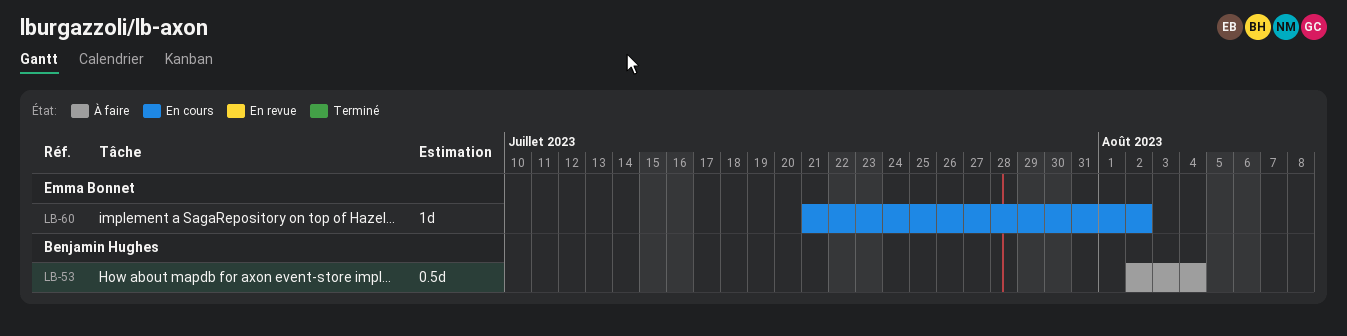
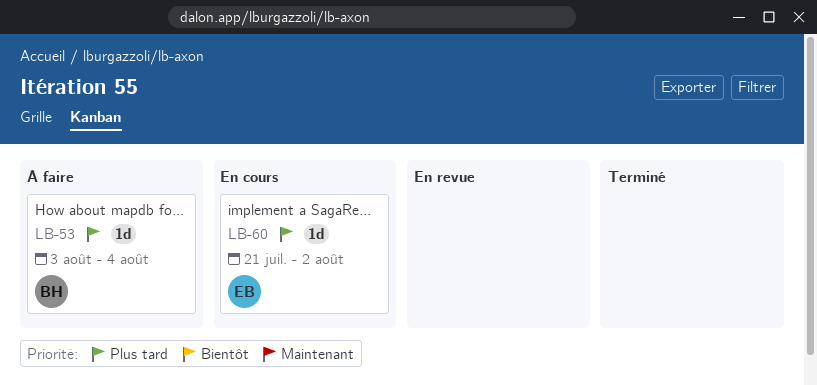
LB-53, estimate: 0.5d -> 1d
LB-53, start: Aug 2 -> Aug 3

